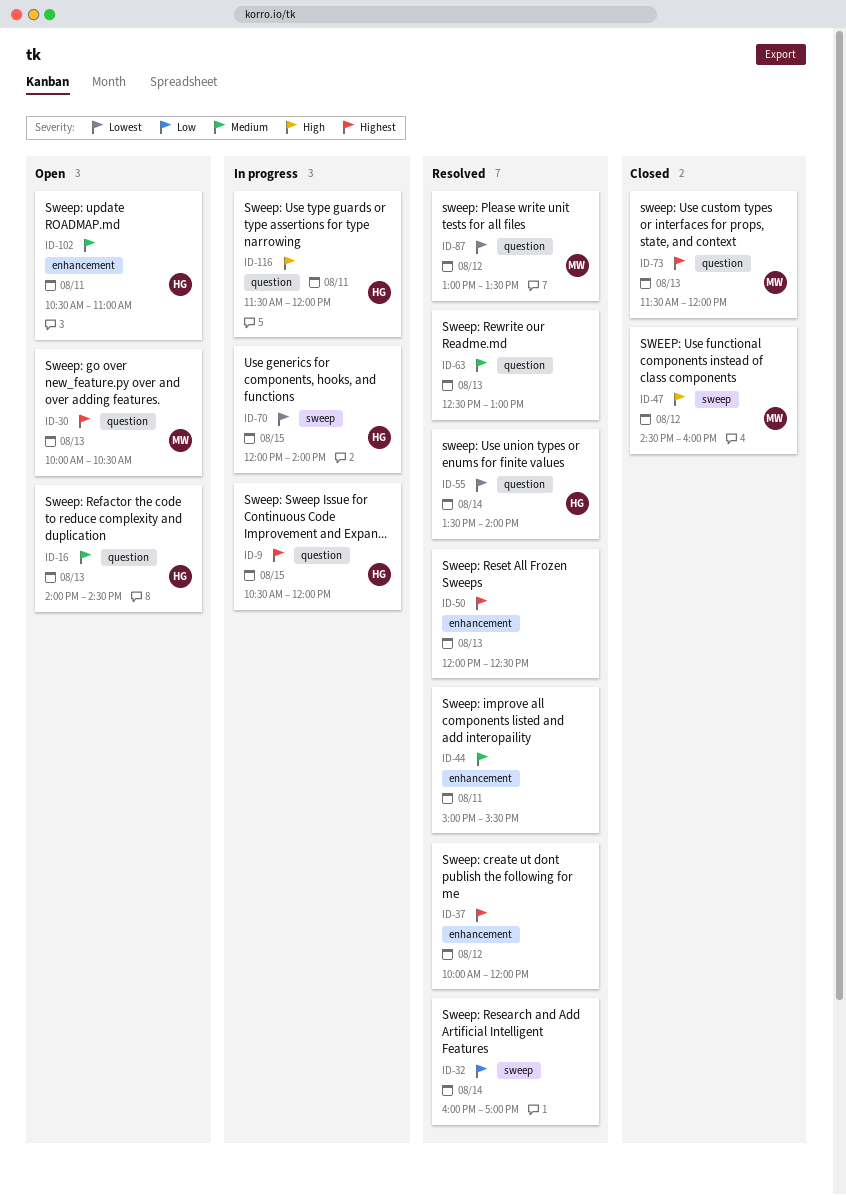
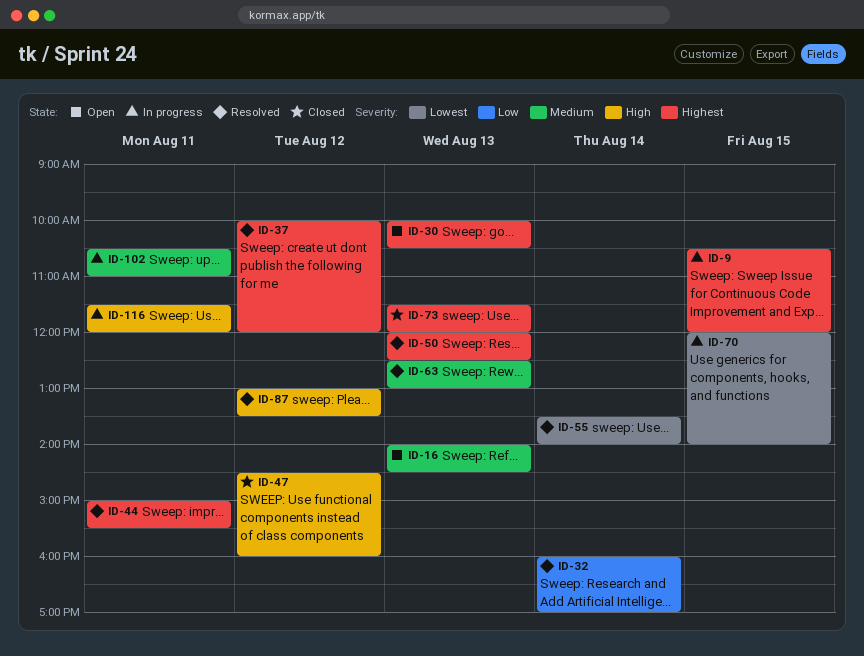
ID-44, priority: Medium -> Highest
ID-87, priority: Lowest -> High
ID-102, status: Open -> In progress

